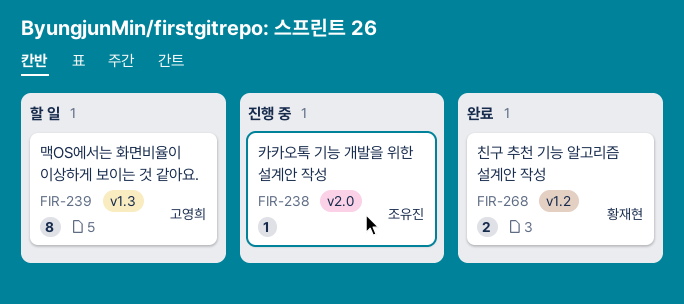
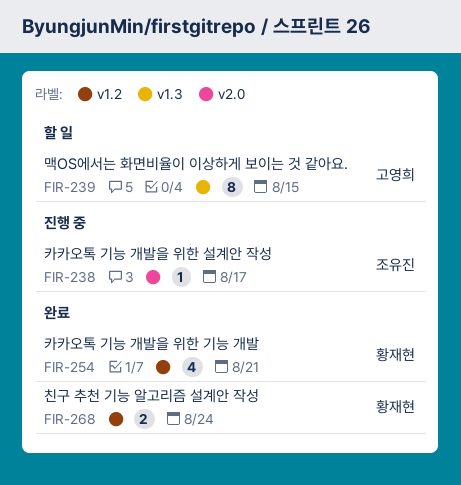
FIR-254: none -> present

